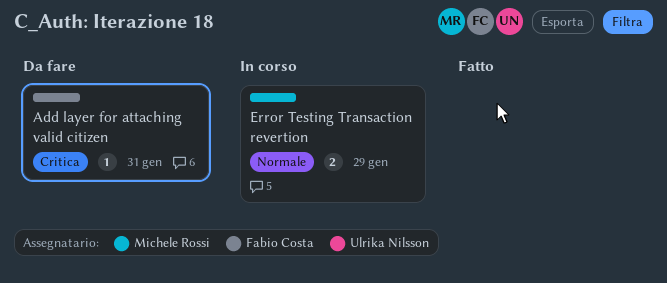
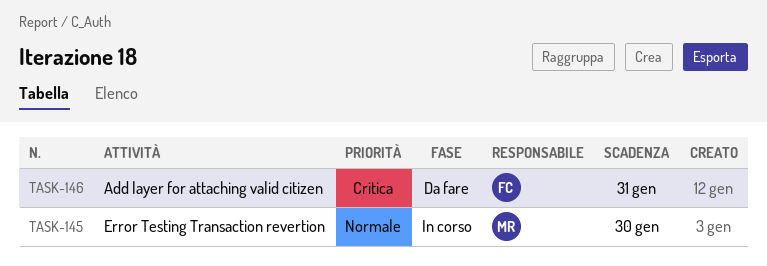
Error Testing Transaction revertion, due: Jan 29 -> Jan 30

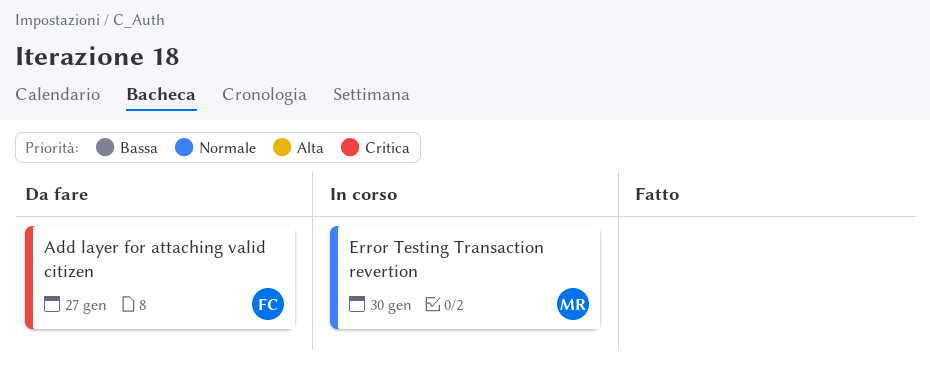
Add layer for attaching valid citizen, due: Jan 31 -> Jan 27

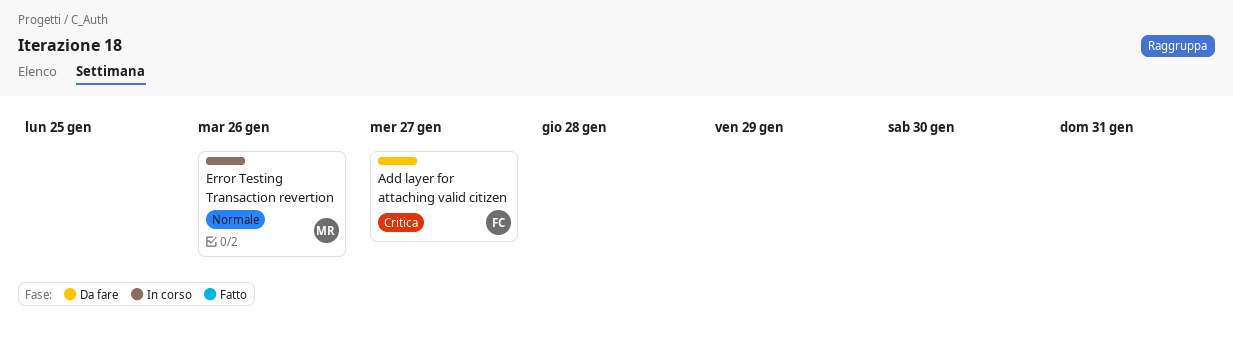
Error Testing Transaction revertion, due: Jan 30 -> Jan 26

